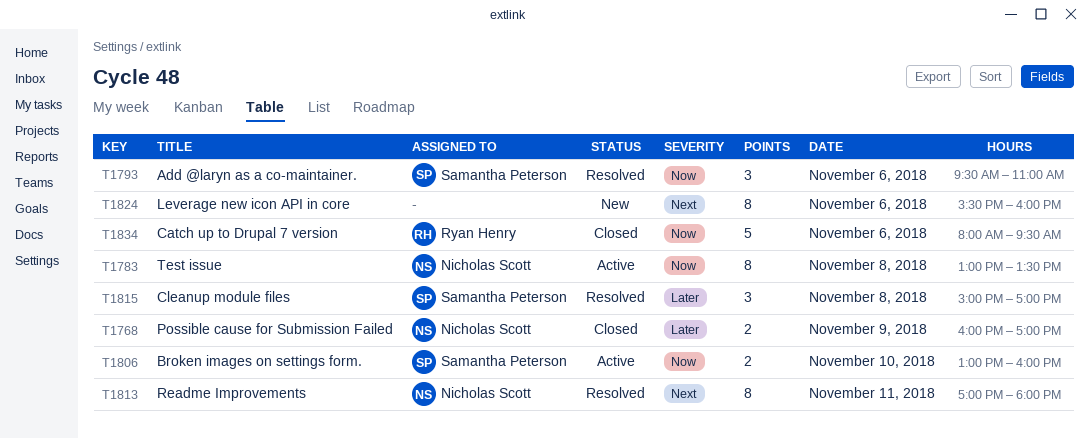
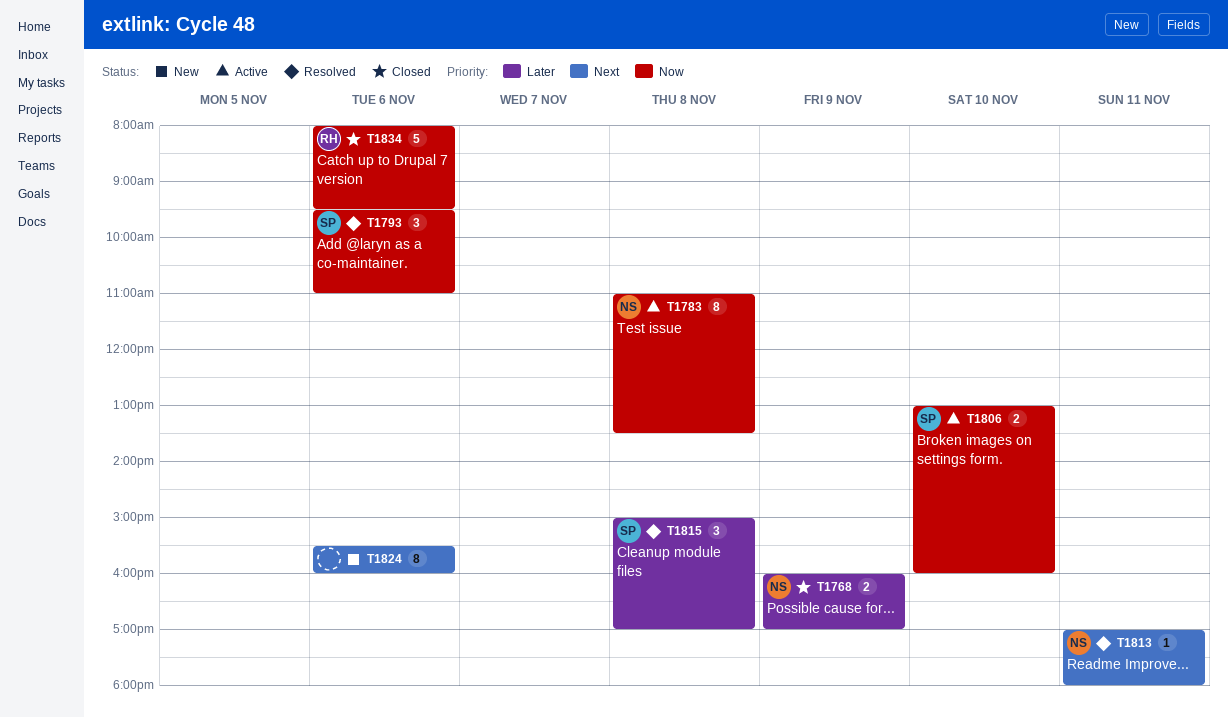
T1783, begins: 13:00 -> 11:00
T1813, estimate: 8 -> 1

